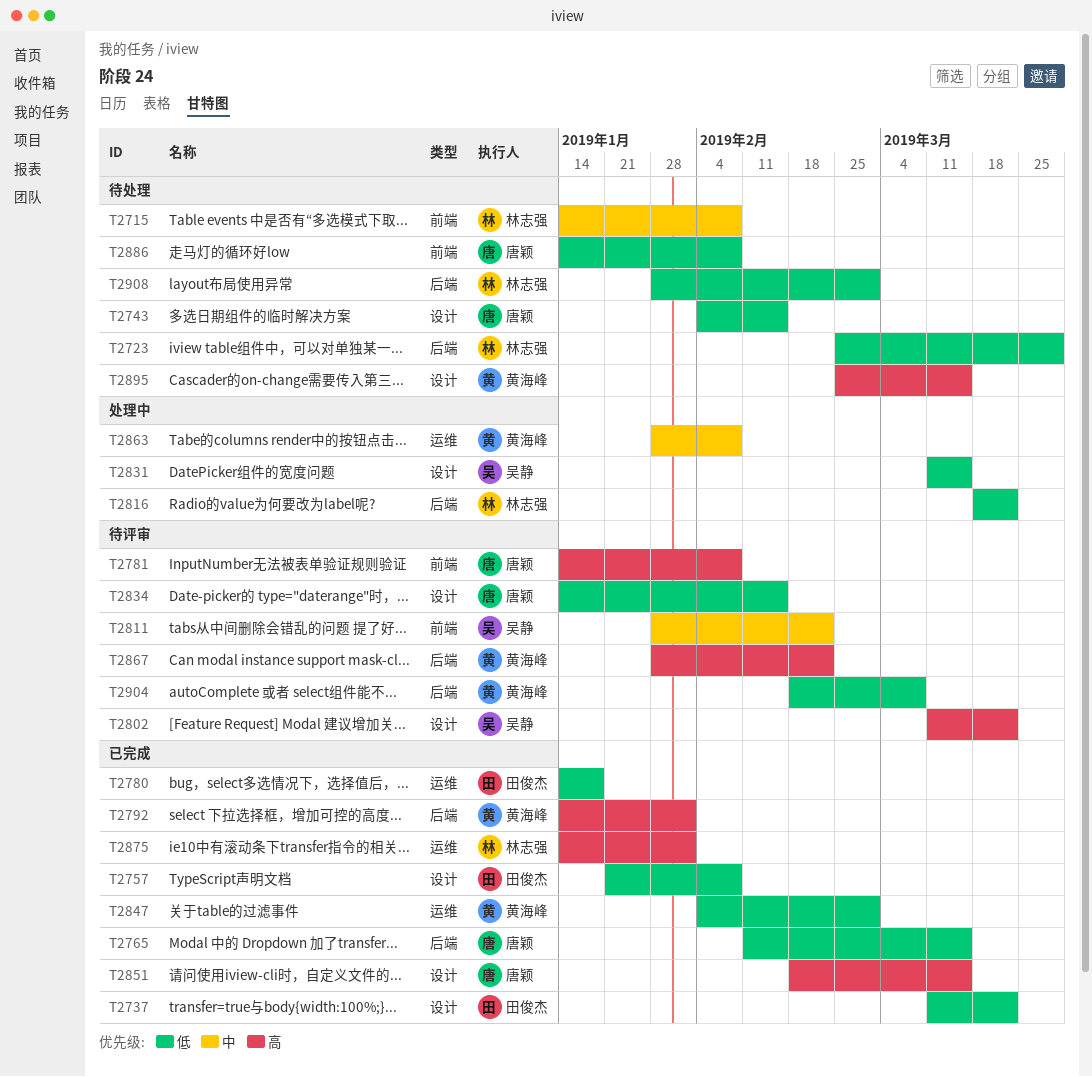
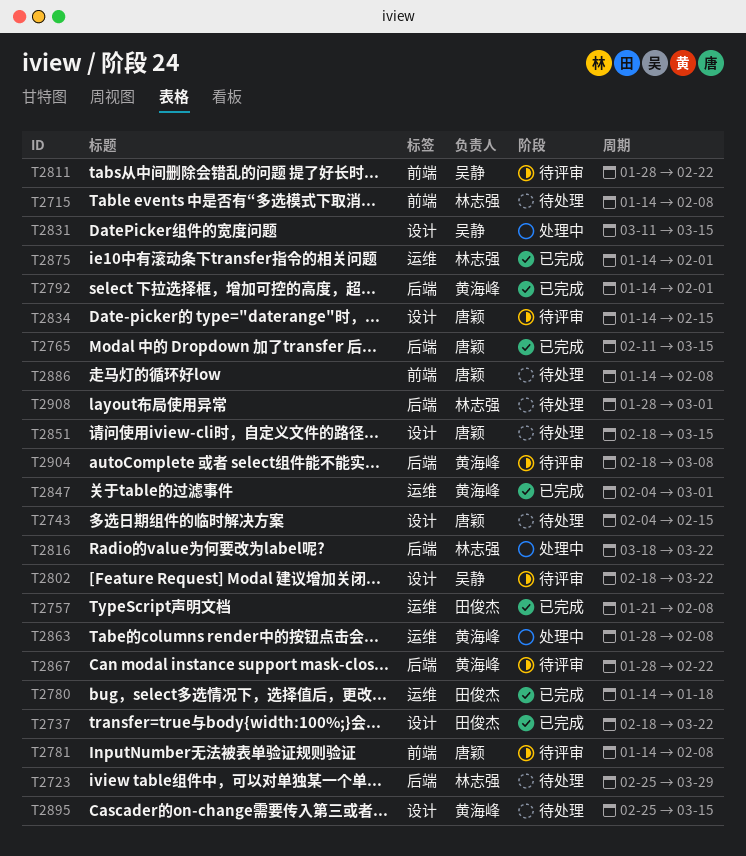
T2737, start: Mar 11 -> Feb 18
T2757, label: 设计 -> 运维
T2802, start: Mar 11 -> Feb 18
T2851, status: 已完成 -> 待处理

